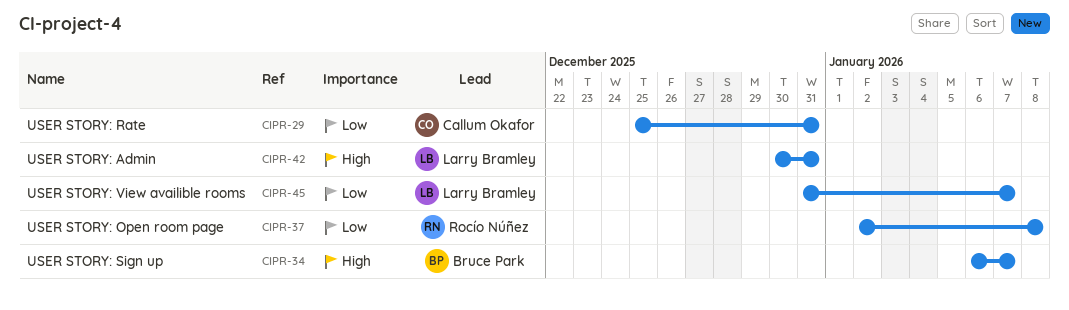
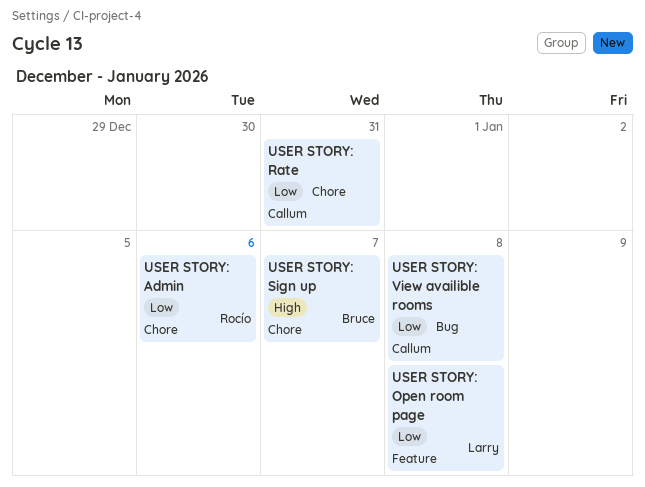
USER STORY: Admin, owner: Larry Bramley -> Rocío Núñez
USER STORY: Admin, priority: High -> Low
USER STORY: Admin, due: Dec 31 -> Jan 6
USER STORY: Open room page, owner: Rocío Núñez -> Larry Bramley
USER STORY: View availible rooms, owner: Larry Bramley -> Callum Okafor
USER STORY: View availible rooms, due: Jan 7 -> Jan 8

